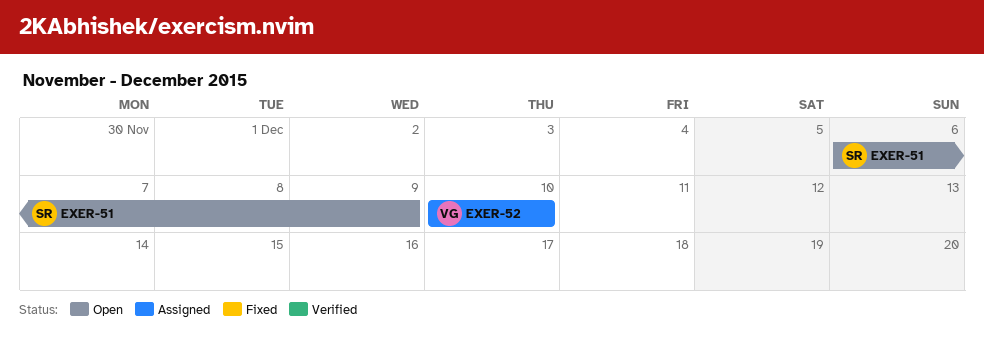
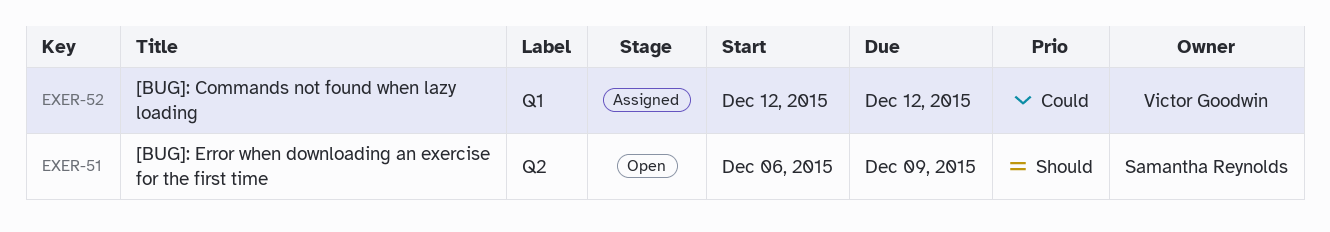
EXER-52, start: Dec 10 -> Dec 12
EXER-52, due: Dec 10 -> Dec 12

